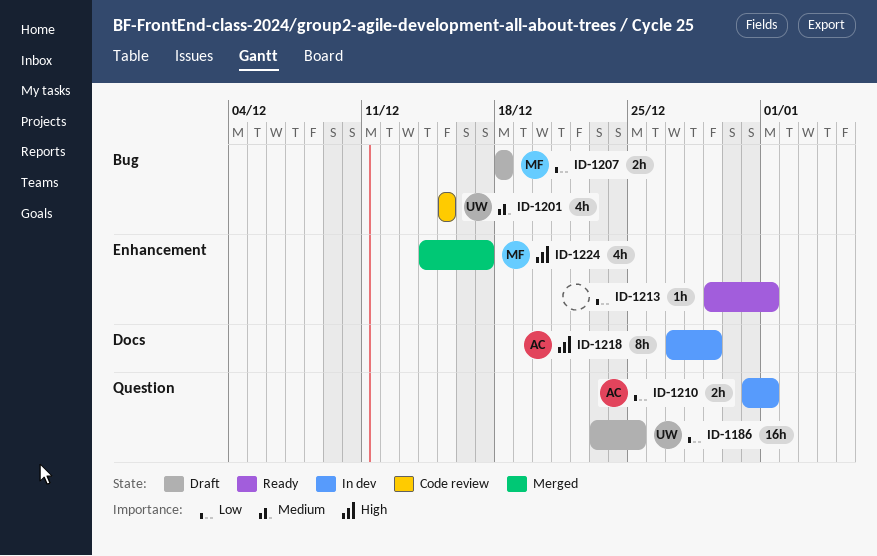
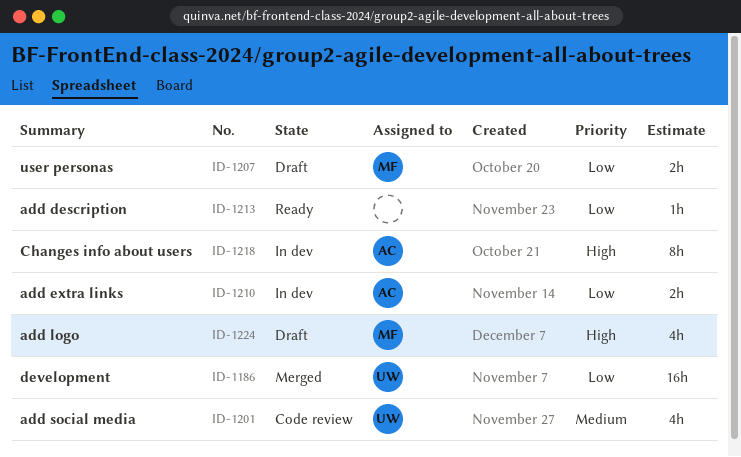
ID-1186, status: Draft -> Merged
ID-1224, status: Merged -> Draft

